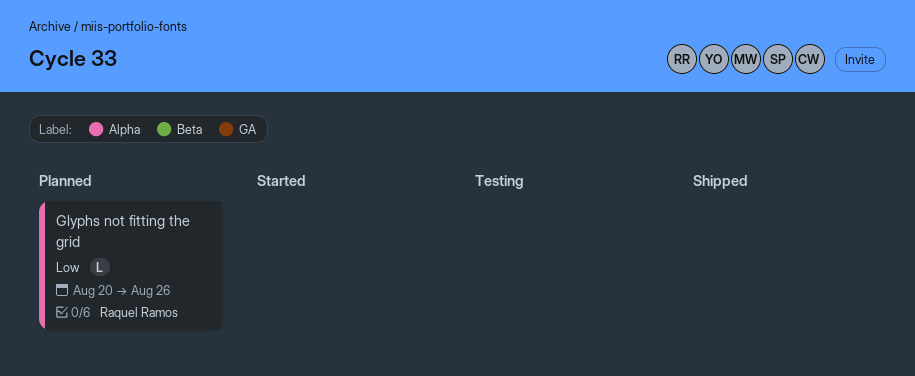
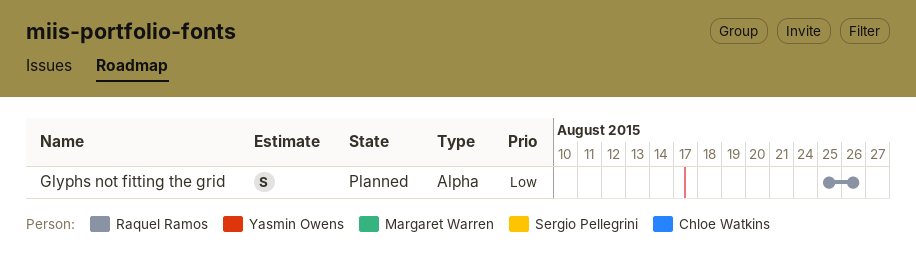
Glyphs not fitting the grid, estimate: L -> S
Glyphs not fitting the grid, start: Aug 20 -> Aug 25

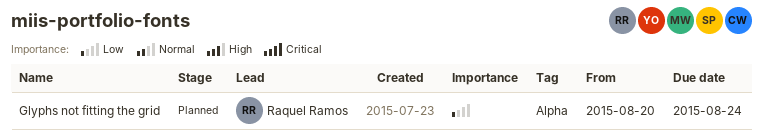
Glyphs not fitting the grid, start: Aug 25 -> Aug 20
Glyphs not fitting the grid, due: Aug 26 -> Aug 24

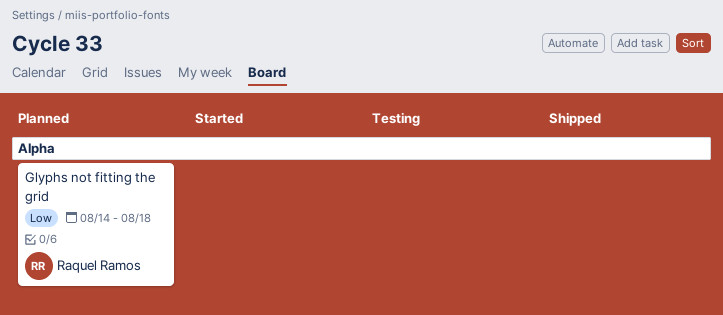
Glyphs not fitting the grid, start: Aug 20 -> Aug 14
Glyphs not fitting the grid, due: Aug 24 -> Aug 18

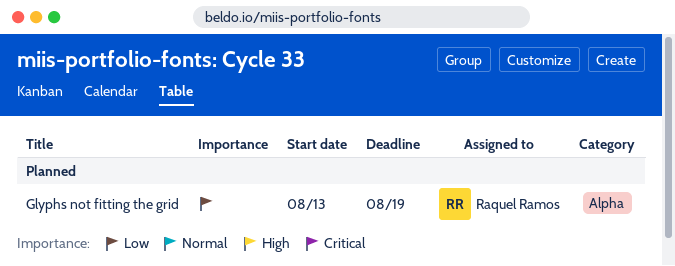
Glyphs not fitting the grid, start: Aug 14 -> Aug 13
Glyphs not fitting the grid, due: Aug 18 -> Aug 19

